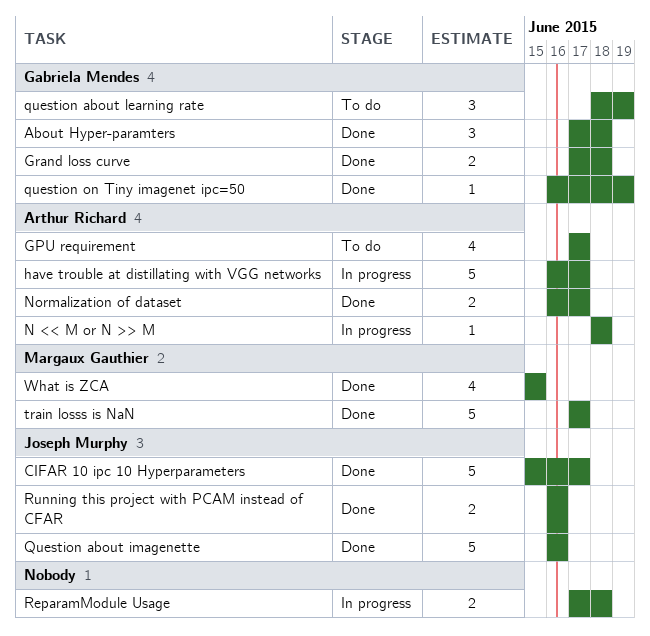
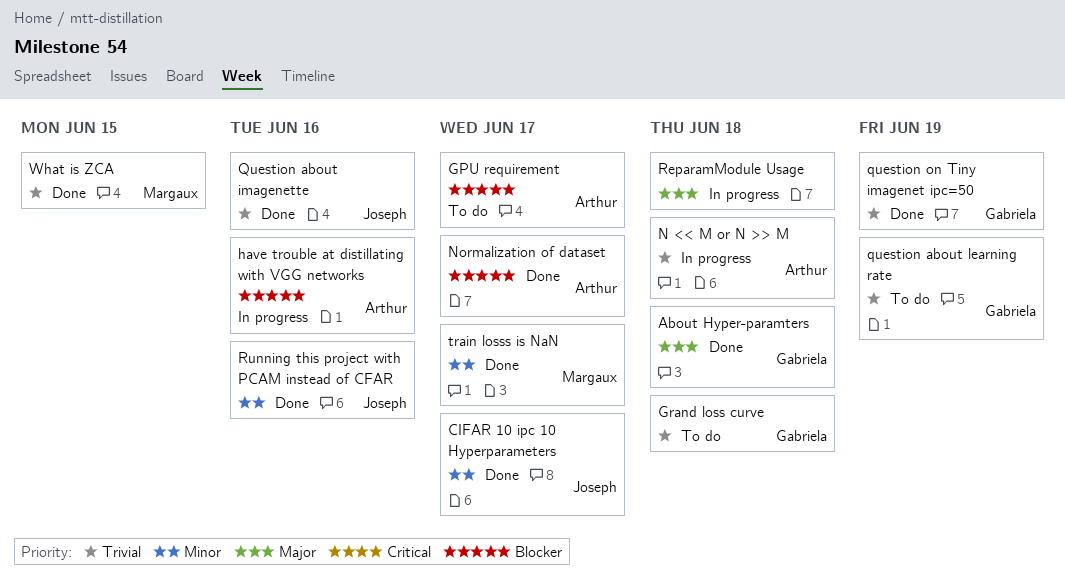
Grand loss curve, status: Done -> To do
have trouble at distillating with VGG networks, due: Jun 17 -> Jun 16

